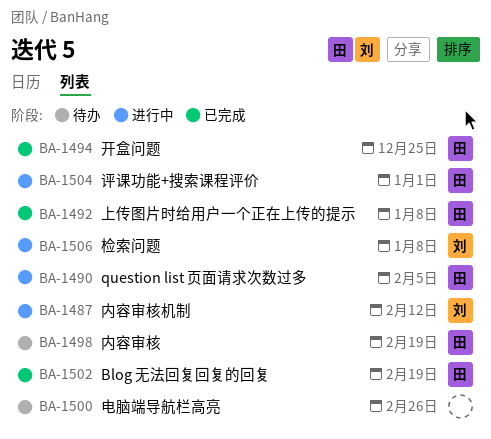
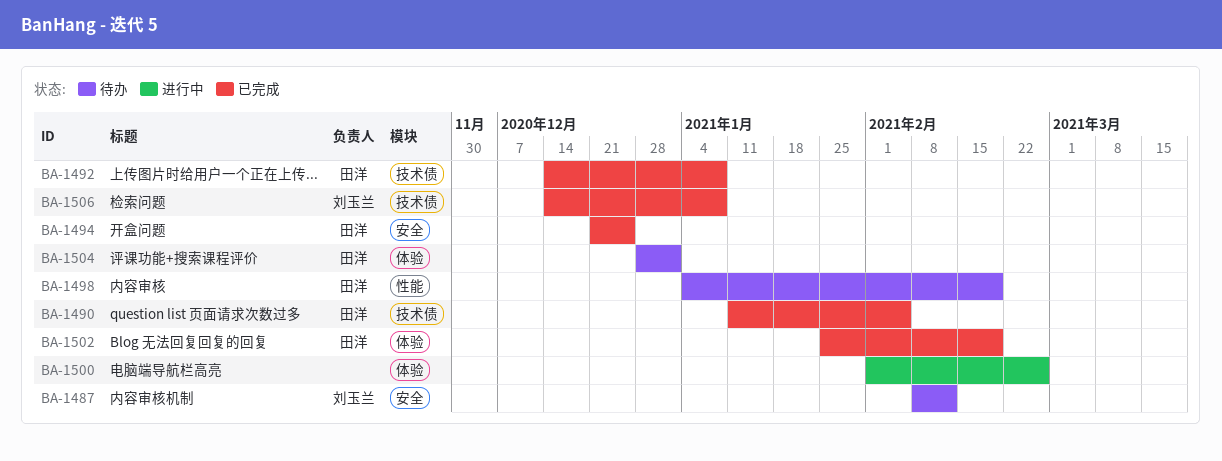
BA-1487, status: 进行中 -> 待办
BA-1490, status: 进行中 -> 已完成
BA-1500, status: 待办 -> 进行中
BA-1504, status: 进行中 -> 待办
BA-1506, status: 进行中 -> 已完成

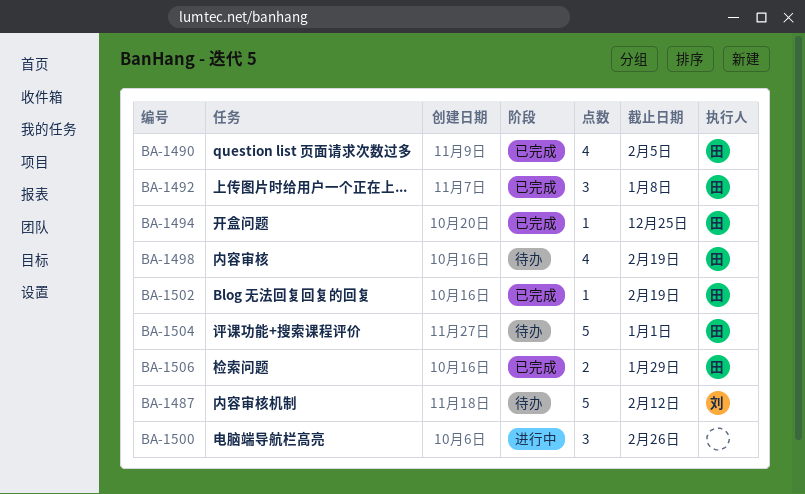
BA-1506, owner: 刘玉兰 -> 田洋
BA-1506, due: Jan 8 -> Jan 29

